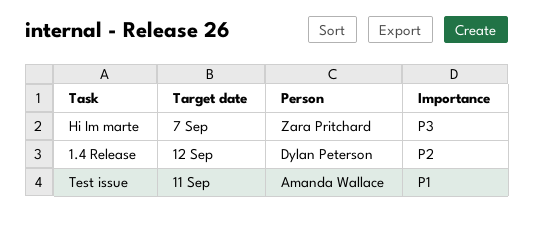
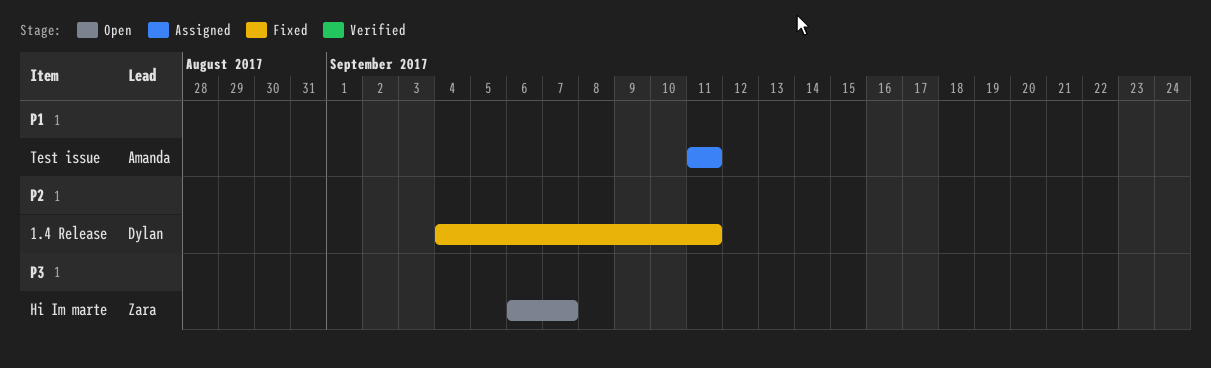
1.4 Release, due: Sep 12 -> Sep 11

